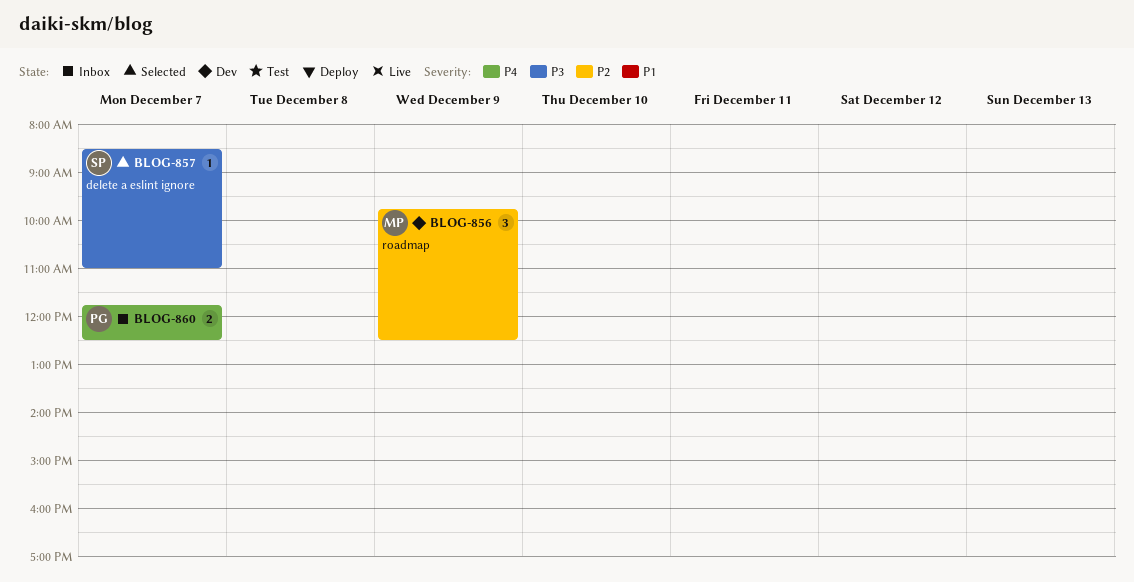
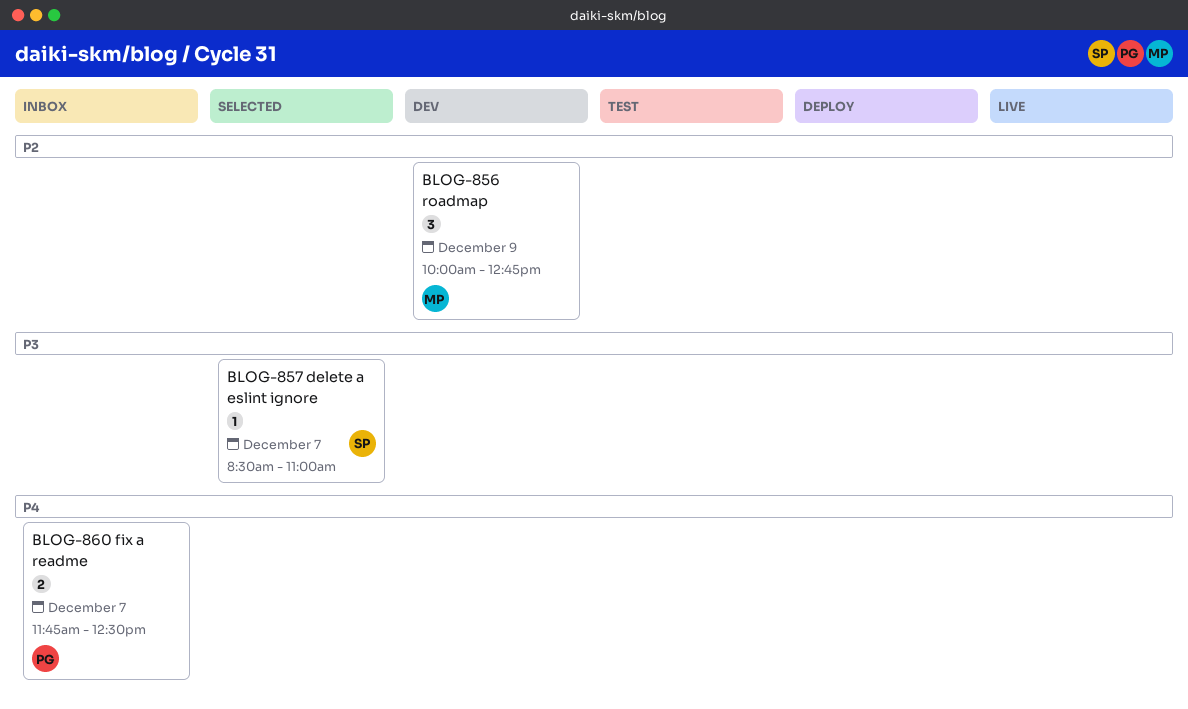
BLOG-856, begins: 09:45 -> 10:00
BLOG-856, ends: 12:30 -> 12:45

